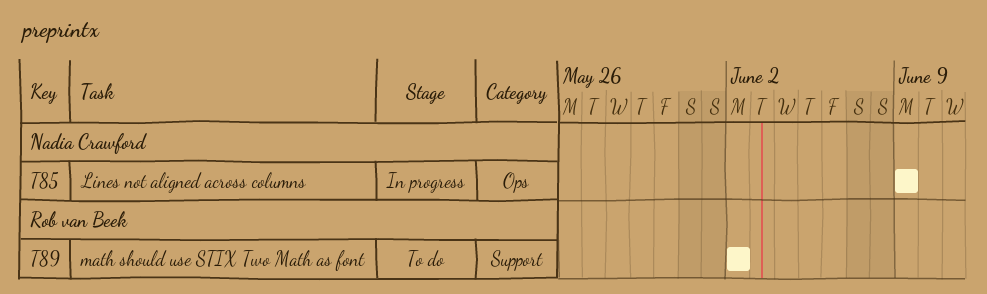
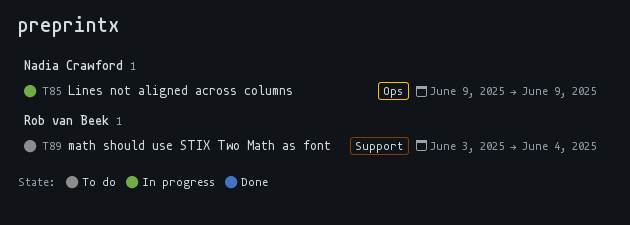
T89, start: Jun 2 -> Jun 3
T89, due: Jun 2 -> Jun 4

